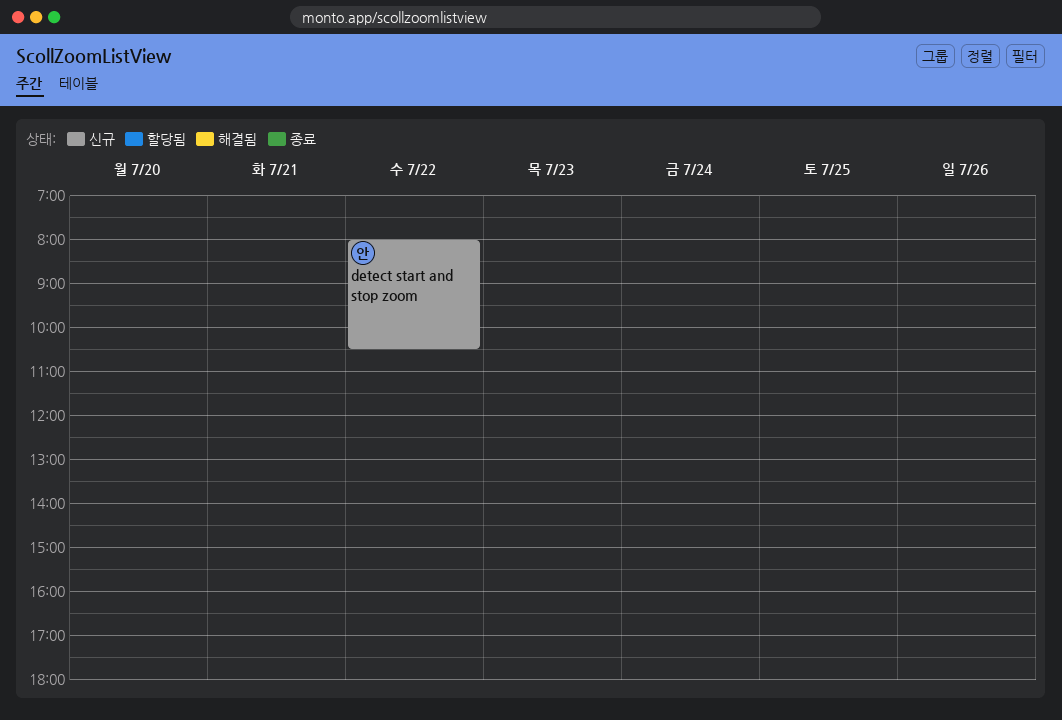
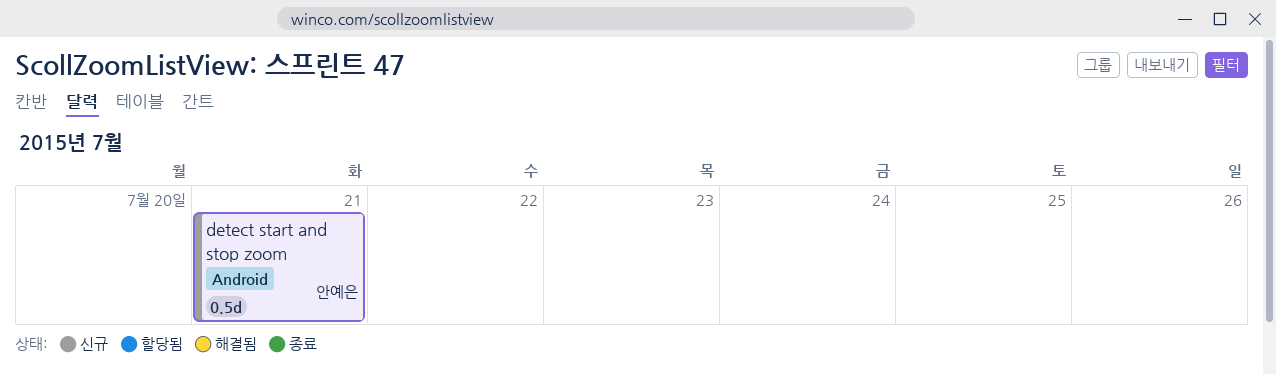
detect start and stop zoom, day: Jul 22 -> Jul 21

